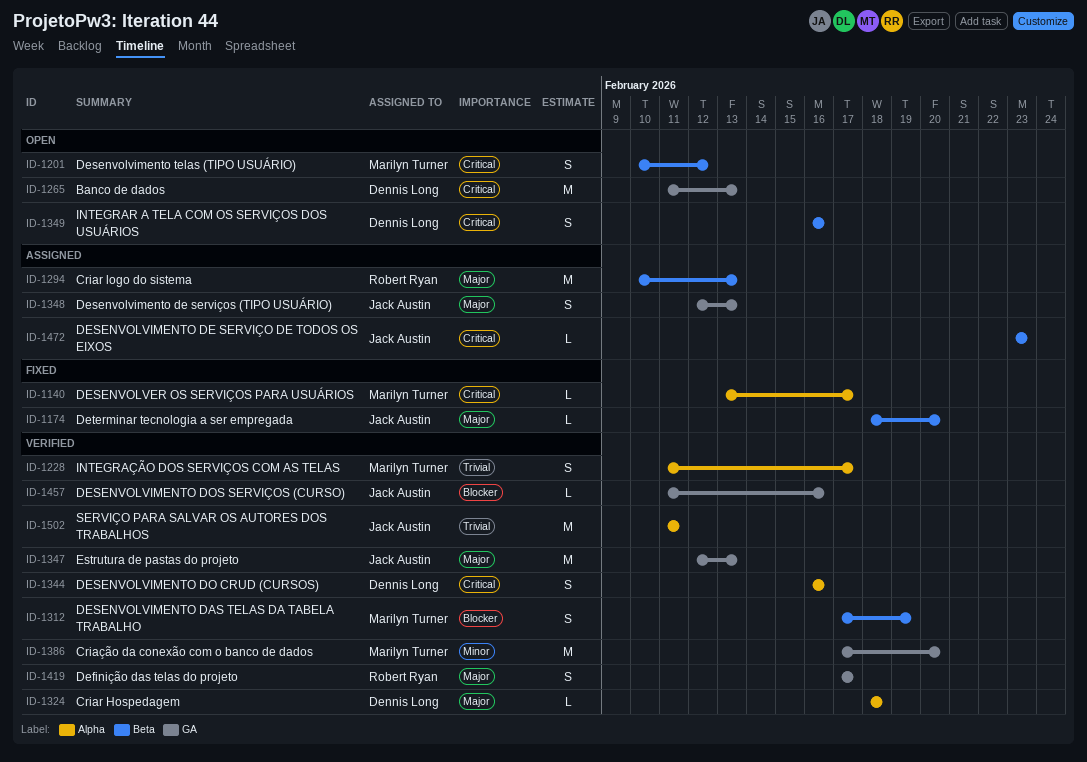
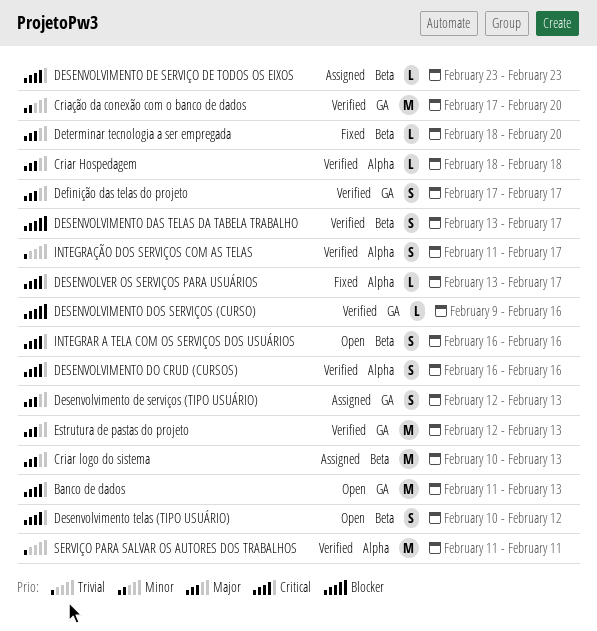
DESENVOLVIMENTO DAS TELAS DA TABELA TRABALHO, start: Feb 17 -> Feb 13
DESENVOLVIMENTO DAS TELAS DA TABELA TRABALHO, due: Feb 19 -> Feb 17
DESENVOLVIMENTO DOS SERVIÇOS (CURSO), start: Feb 11 -> Feb 9

